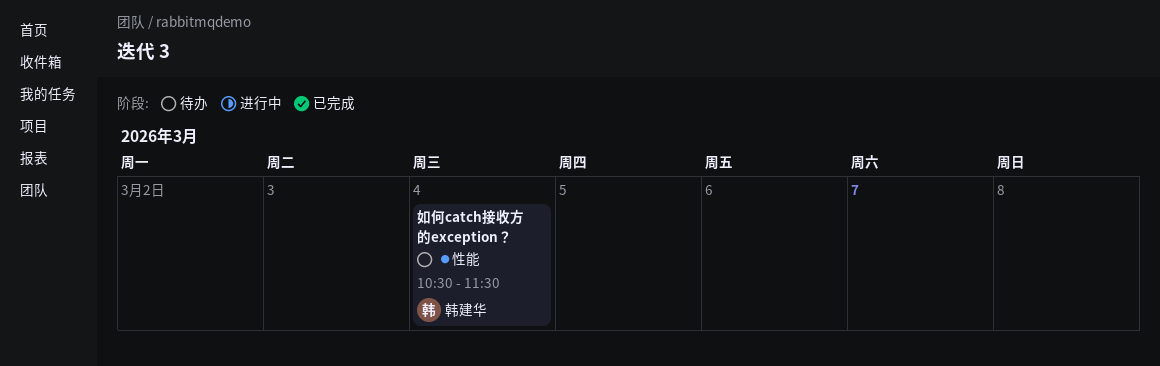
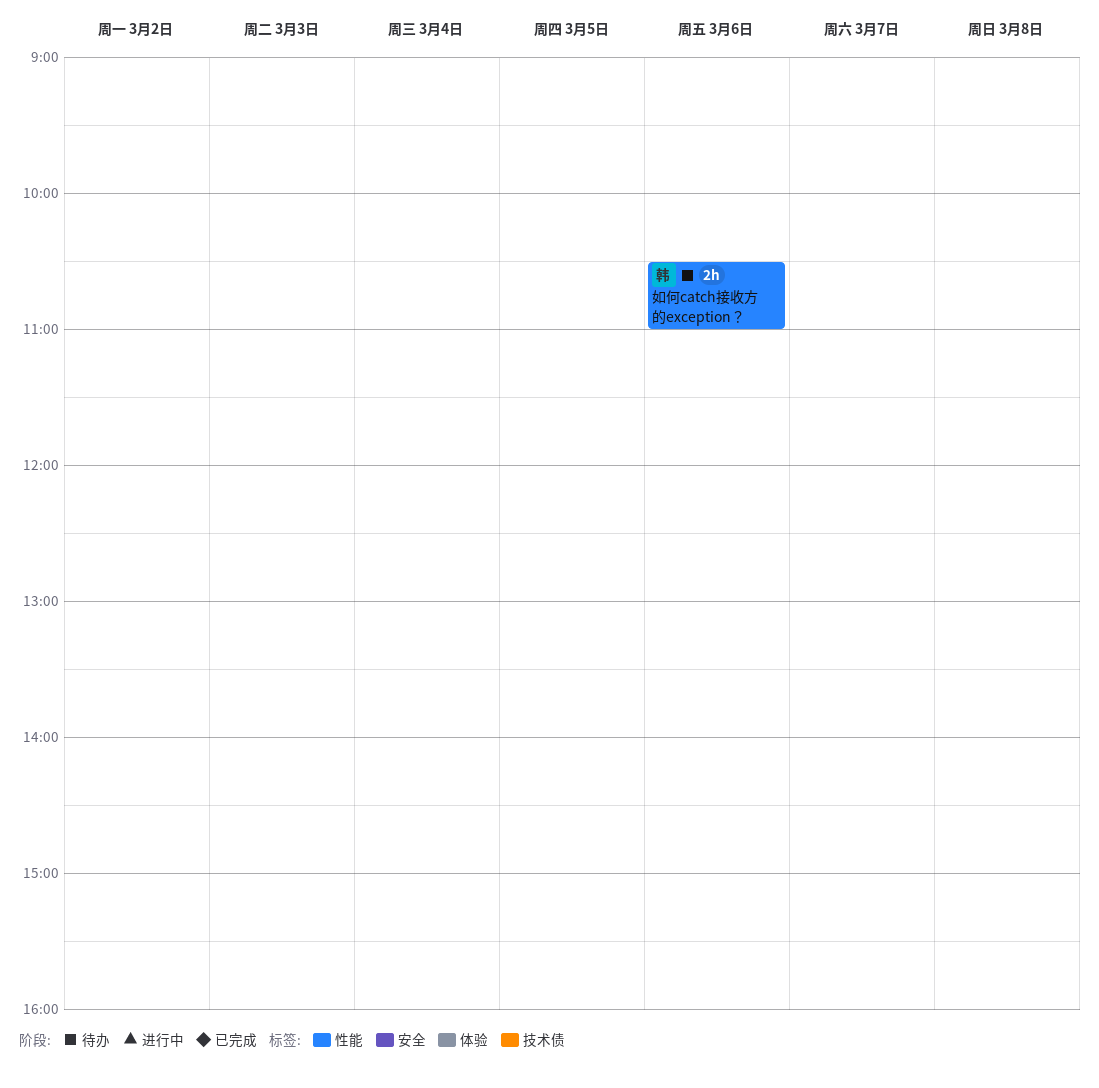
如何catch接收方的exception？, day: Mar 4 -> Mar 6
如何catch接收方的exception？, ends: 11:30 -> 11:00

